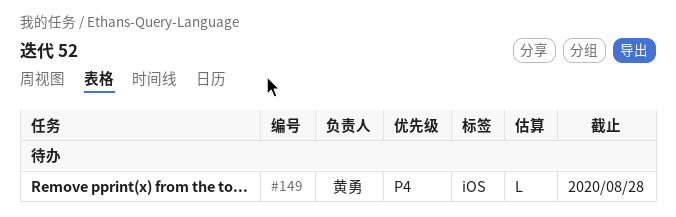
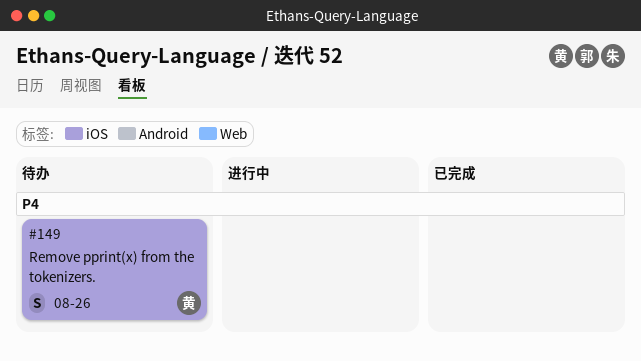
#149, estimate: L -> S
#149, due: Aug 28 -> Aug 26

